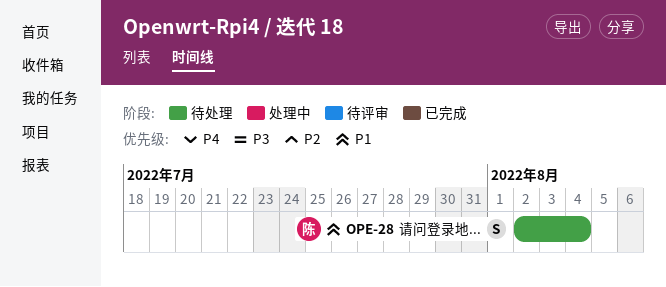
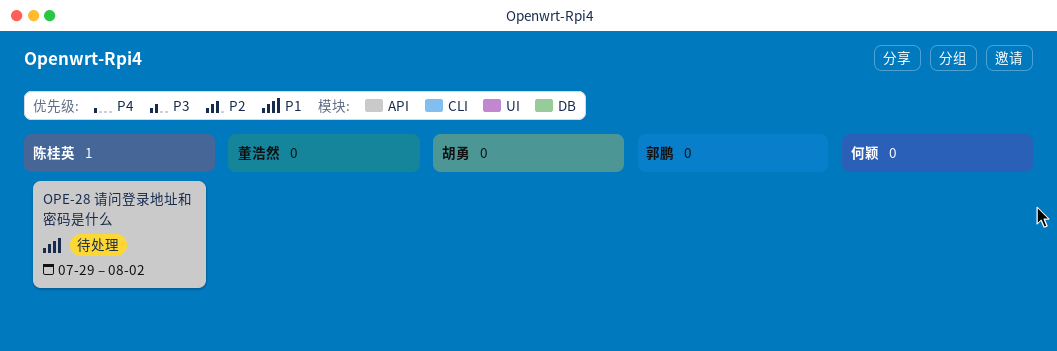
OPE-28, start: Aug 2 -> Jul 29
OPE-28, due: Aug 4 -> Aug 2

